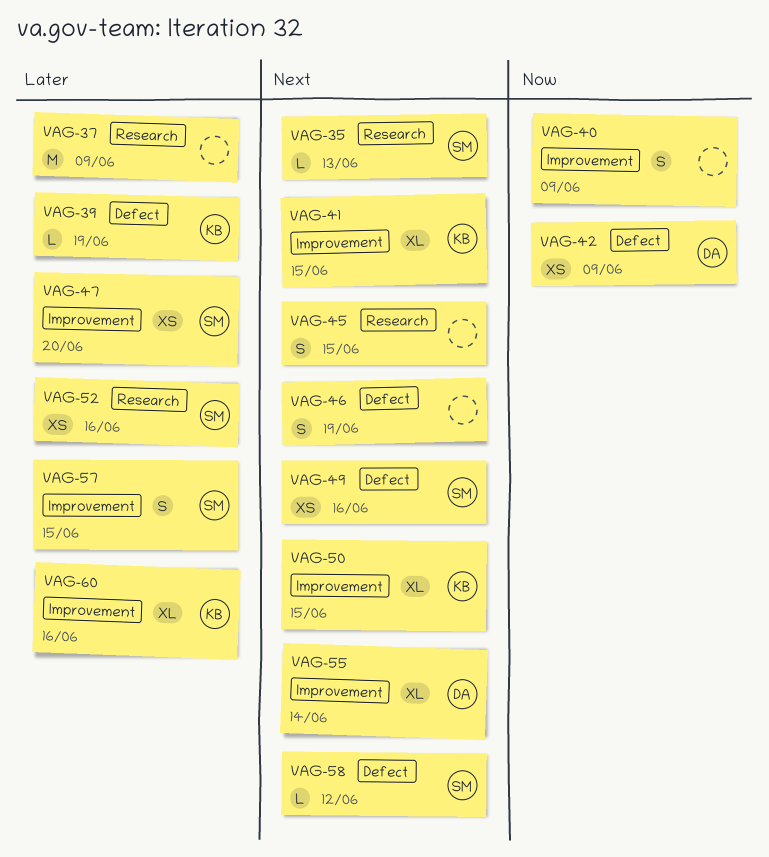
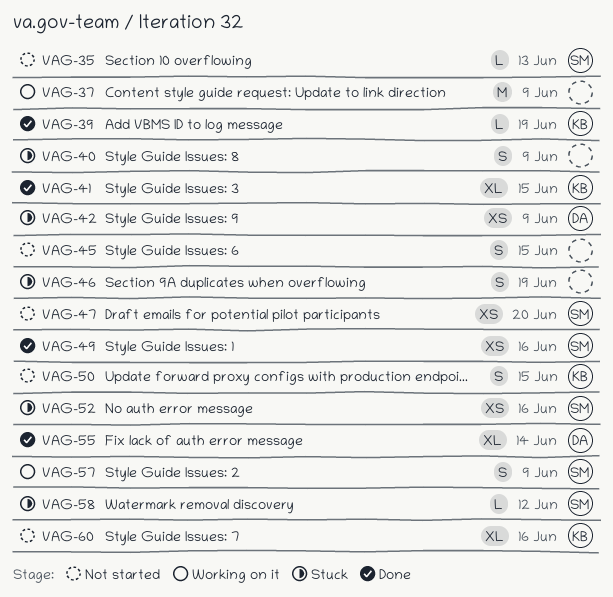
VAG-50, estimate: XL -> S
VAG-57, due: Jun 15 -> Jun 9

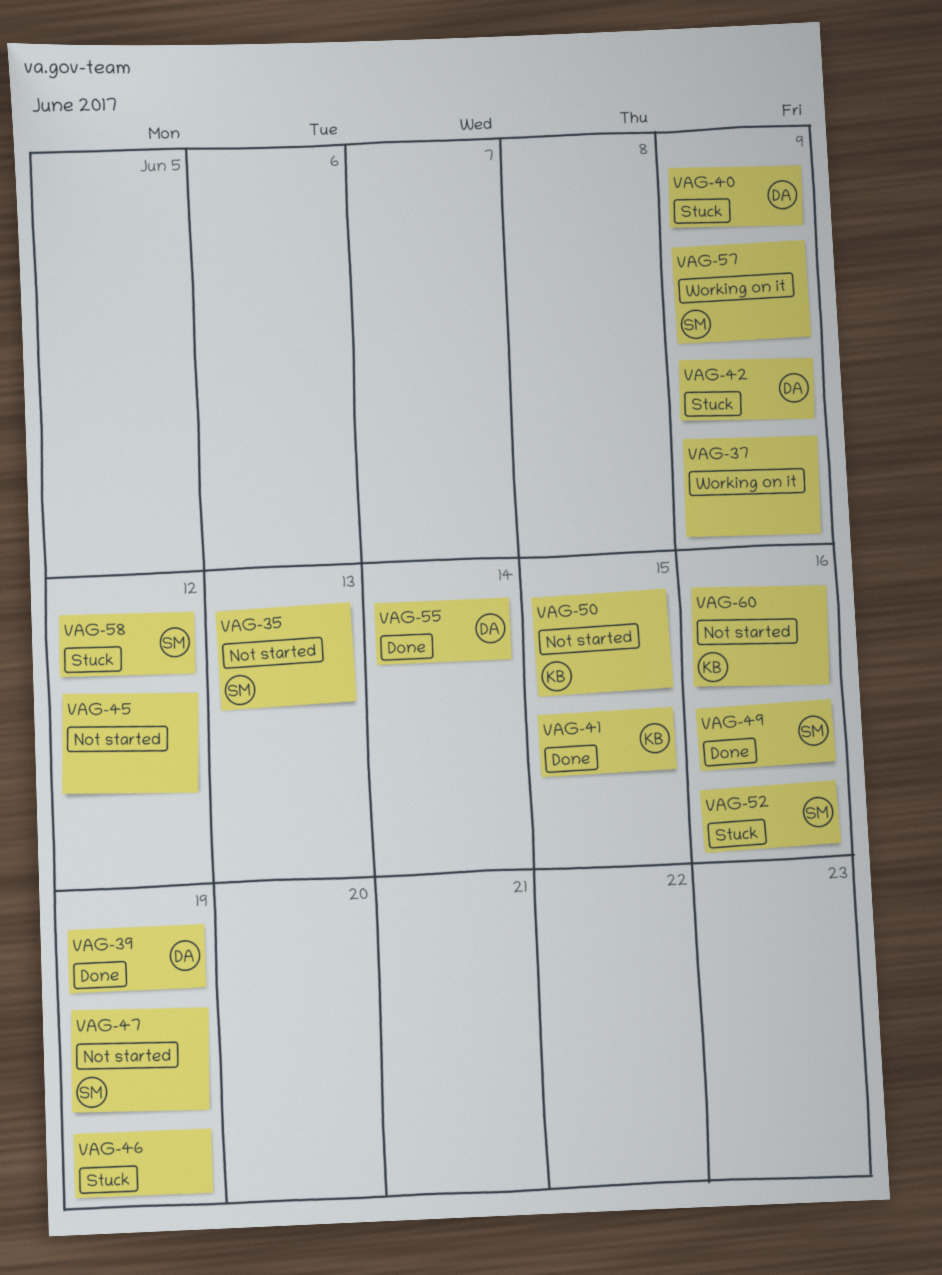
VAG-39, owner: KB -> DA
VAG-40, owner: none -> DA
VAG-45, due: Jun 15 -> Jun 12
VAG-47, due: Jun 20 -> Jun 19

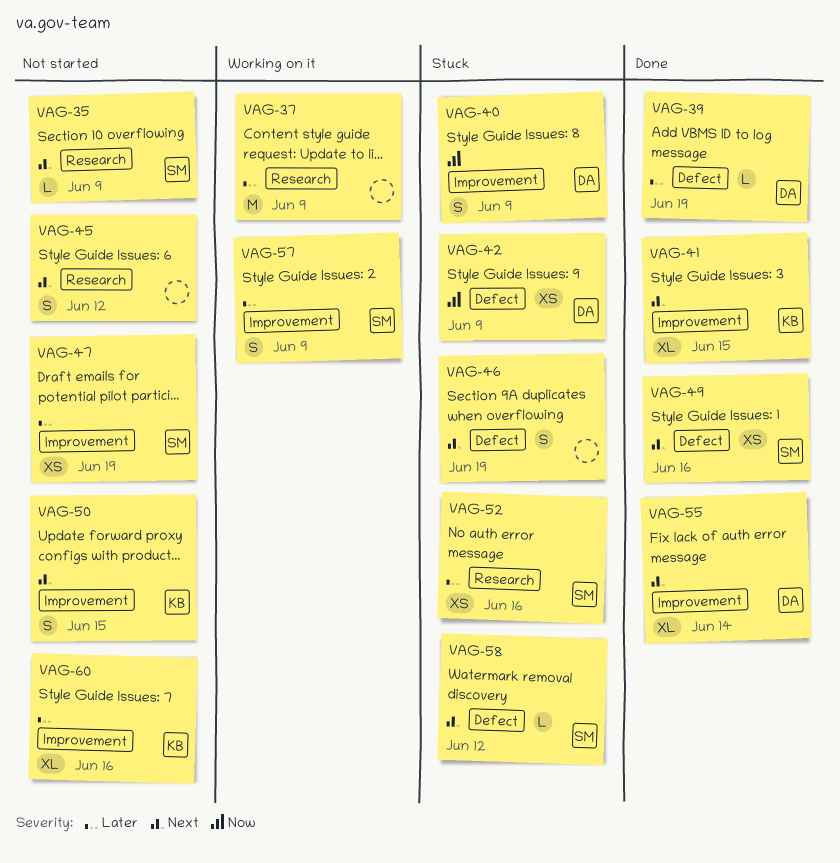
VAG-35, due: Jun 13 -> Jun 9

